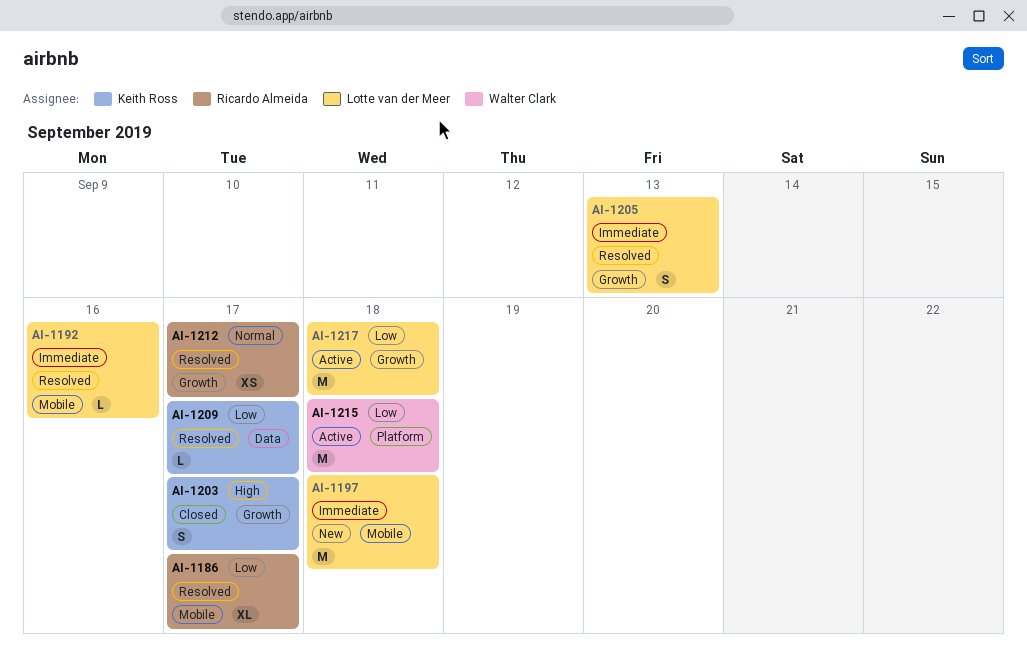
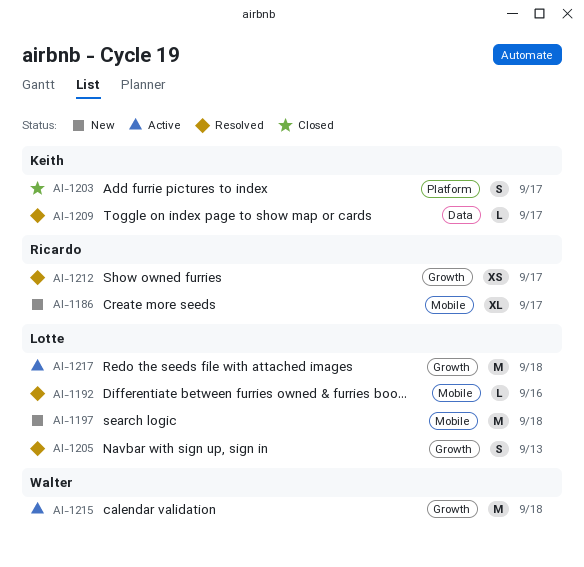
AI-1186, status: Resolved -> New
AI-1203, label: Growth -> Platform
AI-1215, label: Platform -> Growth

